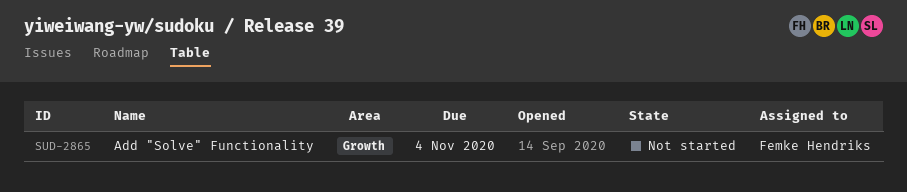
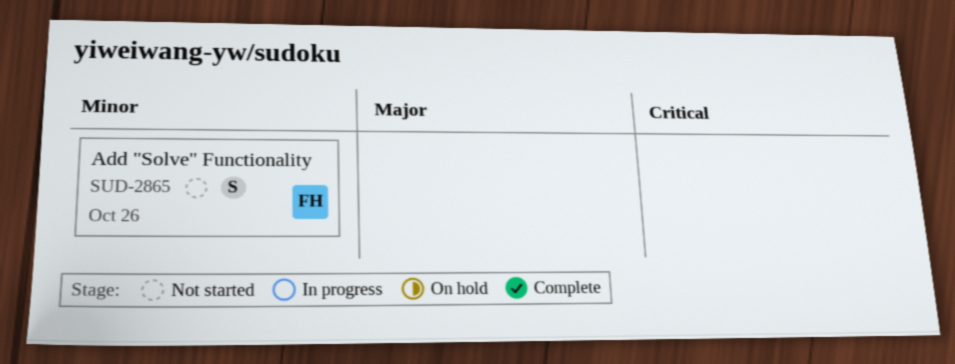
SUD-2865, due: Nov 4 -> Oct 26

